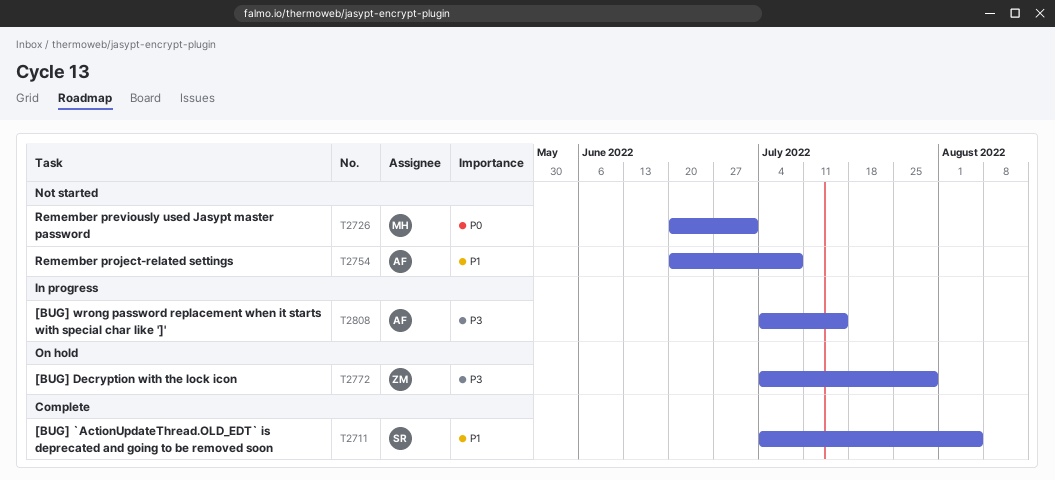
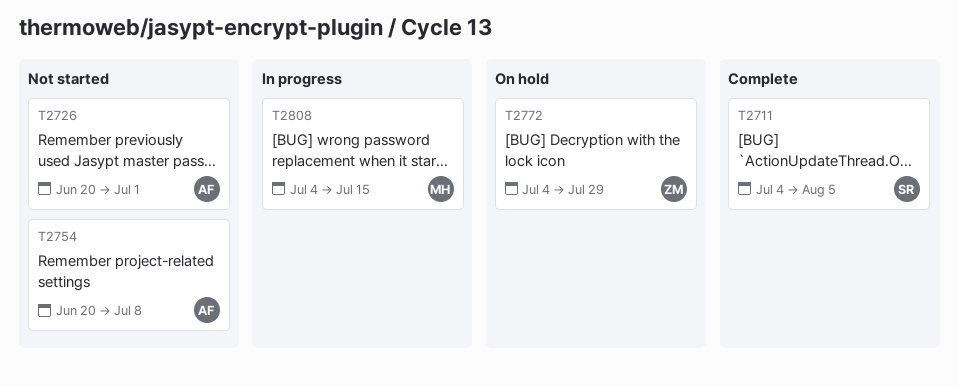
T2726, owner: MH -> AF
T2808, owner: AF -> MH

